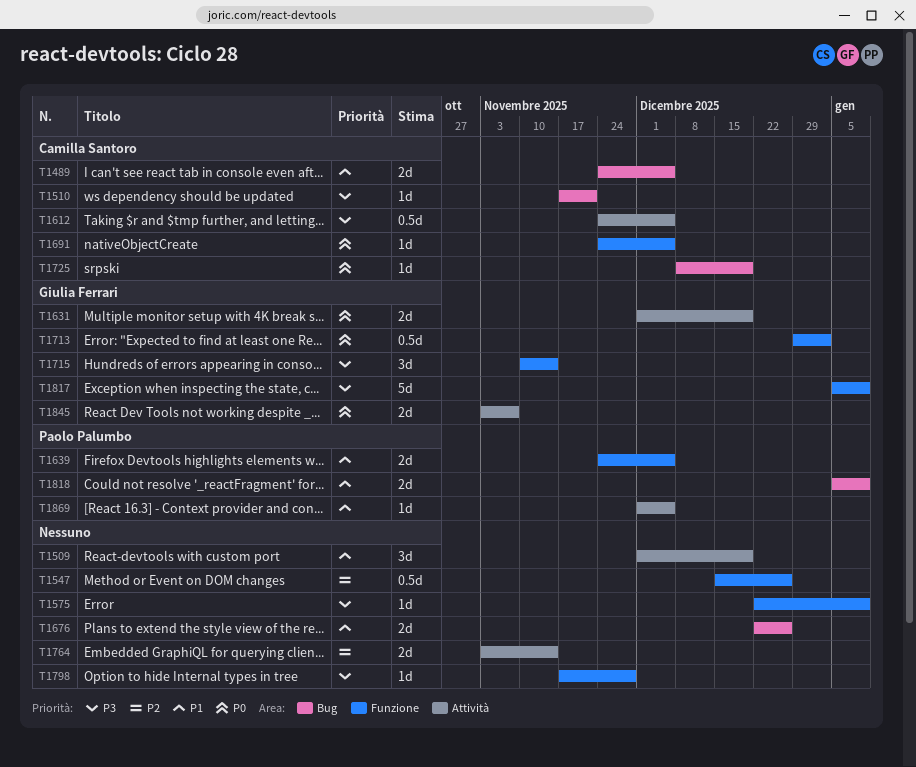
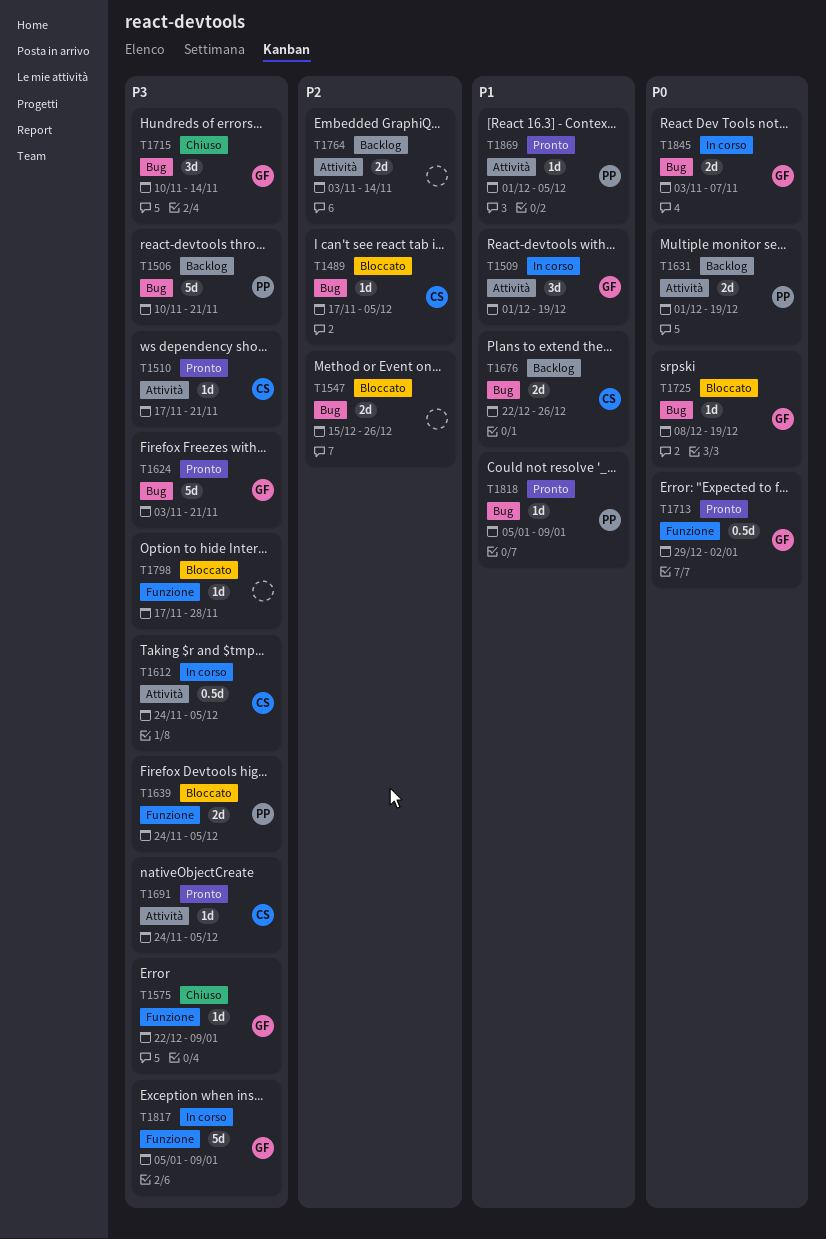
T1489, priority: P1 -> P2
T1489, estimate: 2d -> 1d
T1489, start: Nov 24 -> Nov 17
T1506: none -> present
T1509, owner: none -> Giulia Ferrari
T1510, label: Bug -> Attività
T1547, label: Funzione -> Bug
T1547, estimate: 0.5d -> 2d
T1575, owner: none -> Giulia Ferrari
T1624: none -> present
T1631, owner: Giulia Ferrari -> Paolo Palumbo
T1639, priority: P1 -> P3
T1676, owner: none -> Camilla Santoro
T1691, priority: P0 -> P3
T1691, label: Funzione -> Attività
T1715, label: Funzione -> Bug
T1725, owner: Camilla Santoro -> Giulia Ferrari
T1818, estimate: 2d -> 1d
T1845, label: Attività -> Bug

